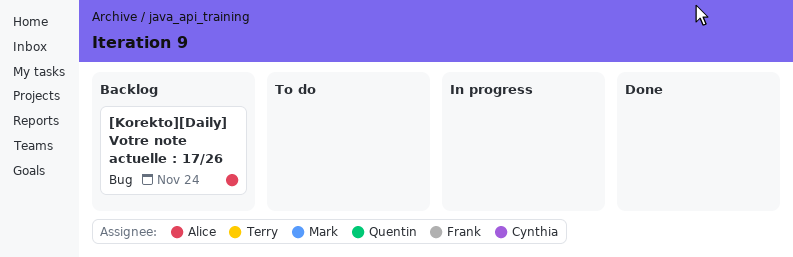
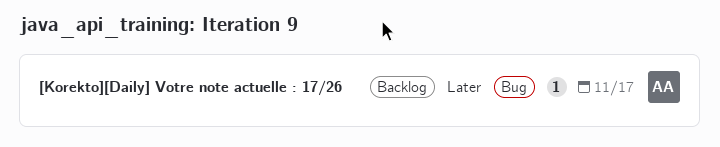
[Korekto][Daily] Votre note actuelle : 17/26, due: Nov 24 -> Nov 17

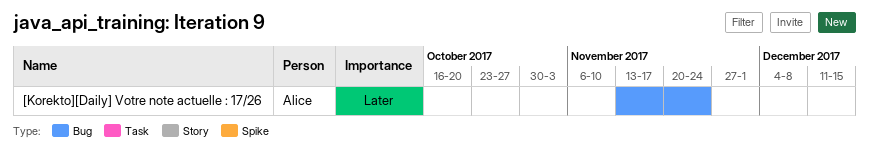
[Korekto][Daily] Votre note actuelle : 17/26, due: Nov 17 -> Nov 24

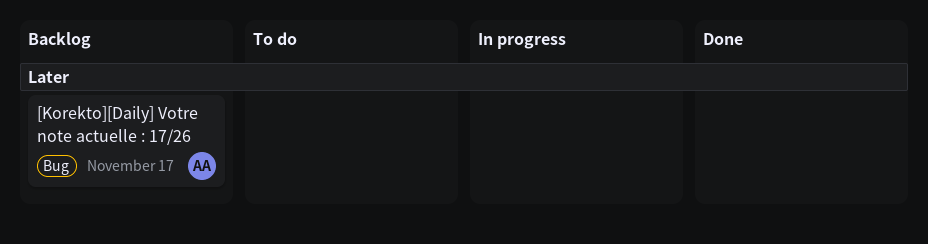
[Korekto][Daily] Votre note actuelle : 17/26, due: Nov 24 -> Nov 17

